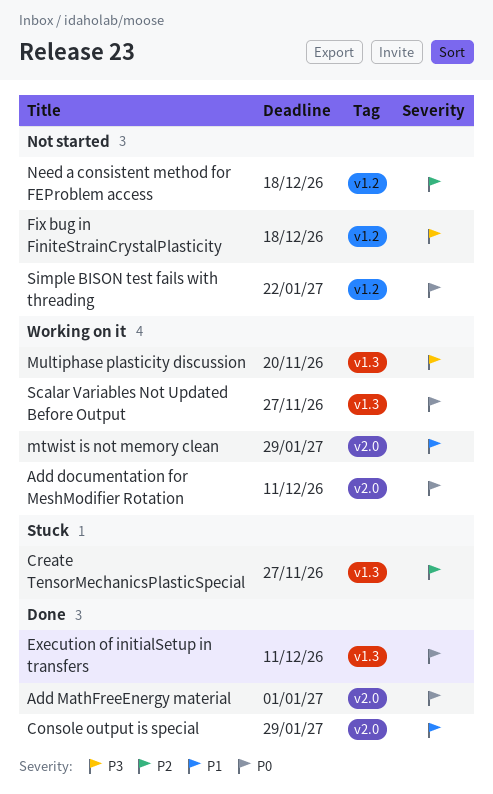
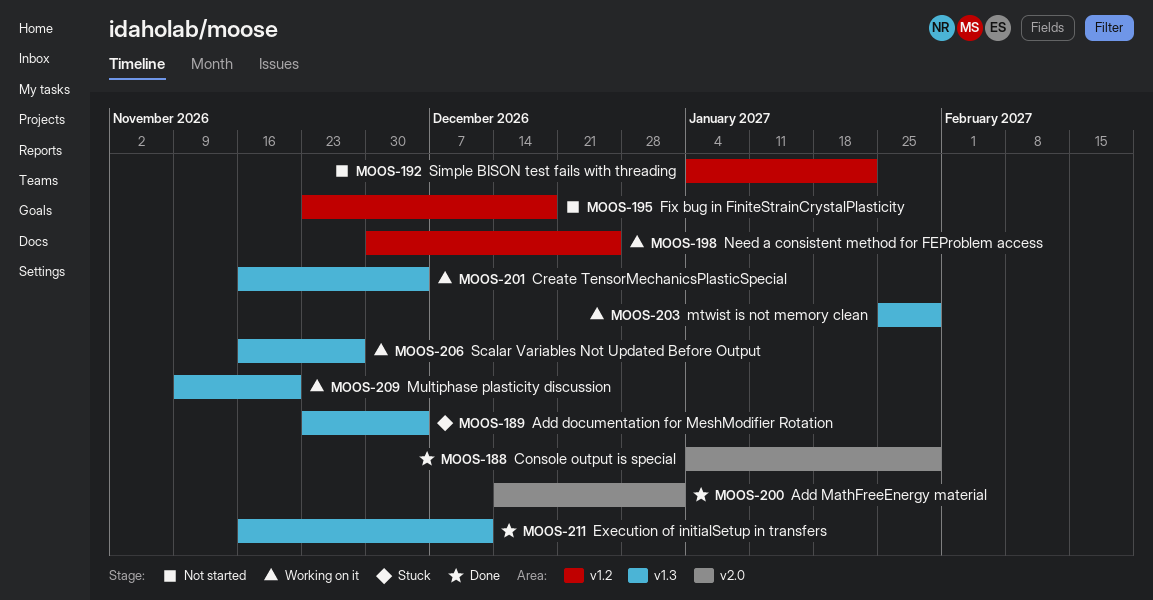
Add documentation for MeshModifier Rotation, status: Working on it -> Stuck
Add documentation for MeshModifier Rotation, label: v2.0 -> v1.3
Add documentation for MeshModifier Rotation, due: Dec 11 -> Dec 4
Create TensorMechanicsPlasticSpecial, status: Stuck -> Working on it
Create TensorMechanicsPlasticSpecial, due: Nov 27 -> Dec 4
mtwist is not memory clean, label: v2.0 -> v1.3
Need a consistent method for FEProblem access, status: Not started -> Working on it
Need a consistent method for FEProblem access, due: Dec 18 -> Dec 25

